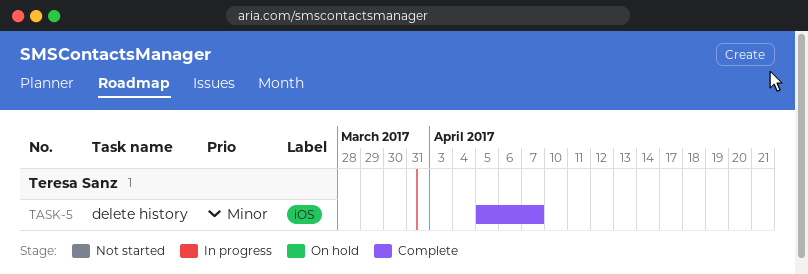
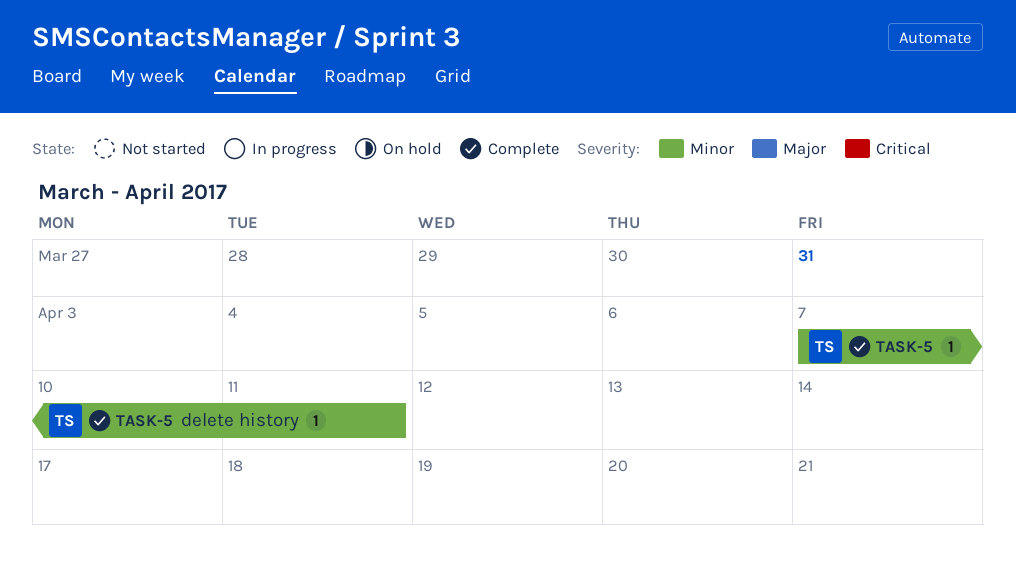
TASK-5, start: Apr 5 -> Apr 7
TASK-5, due: Apr 7 -> Apr 11

